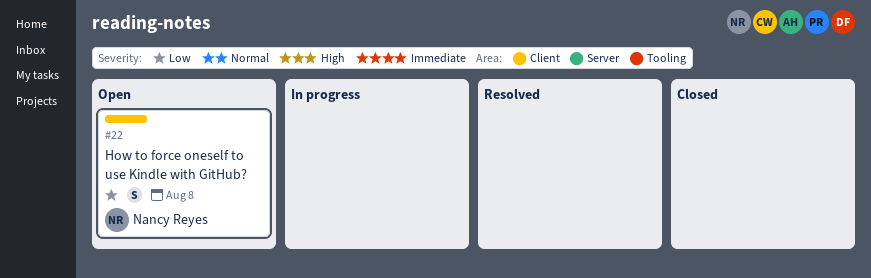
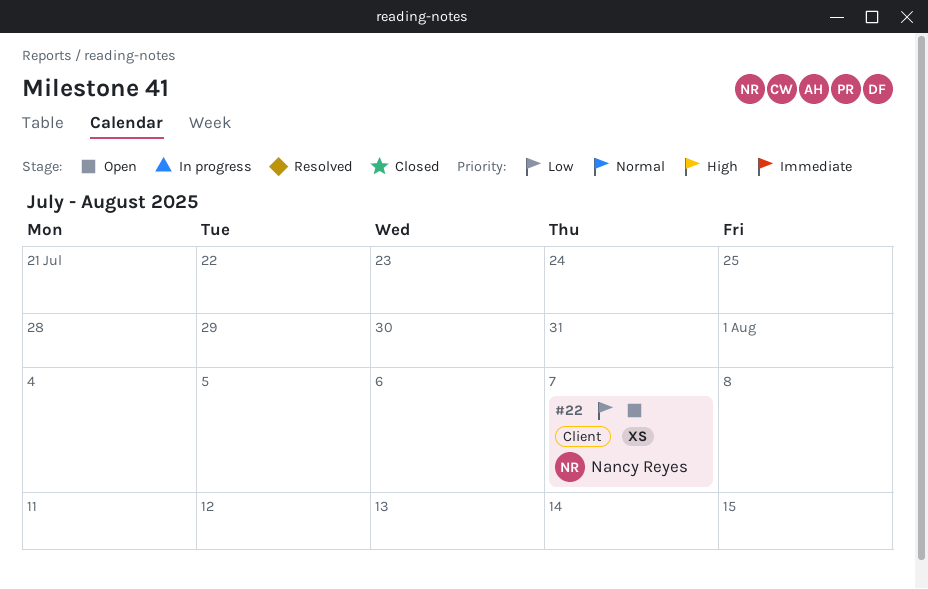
#22, estimate: S -> XS
#22, due: Aug 8 -> Aug 7

